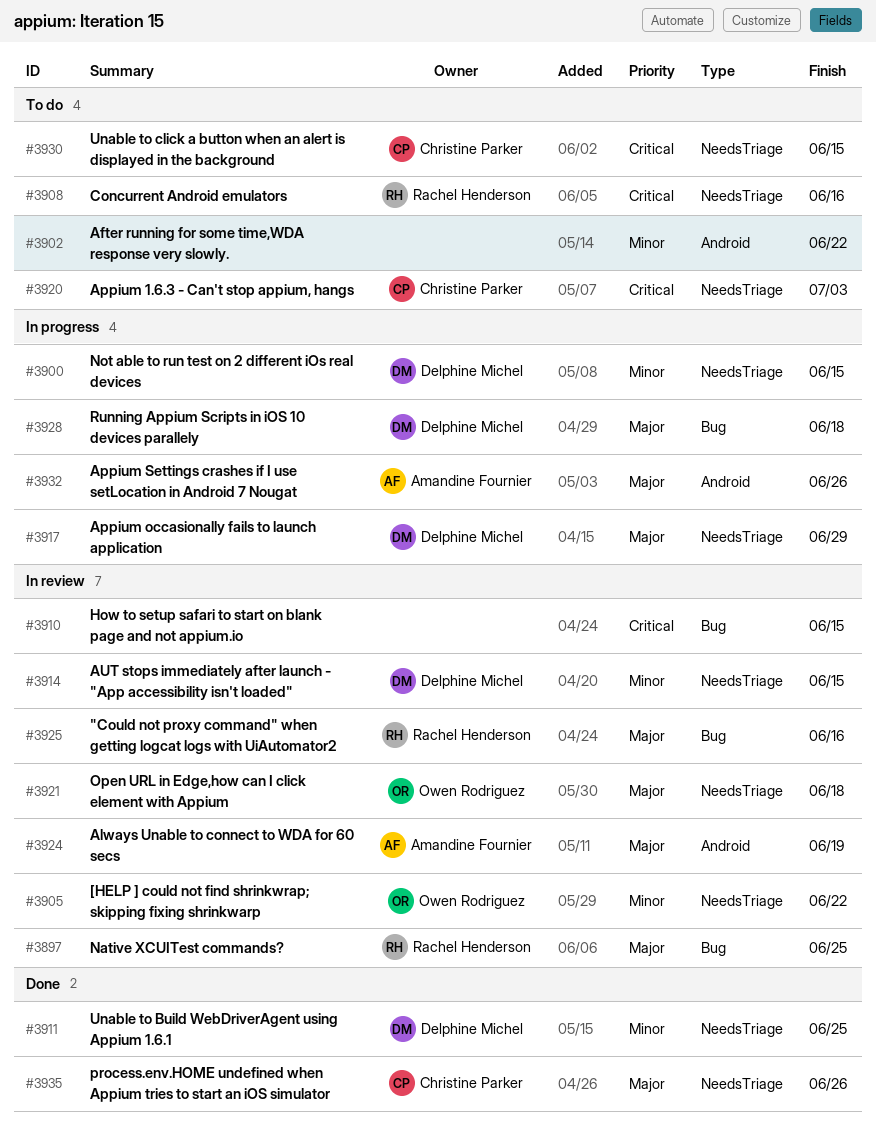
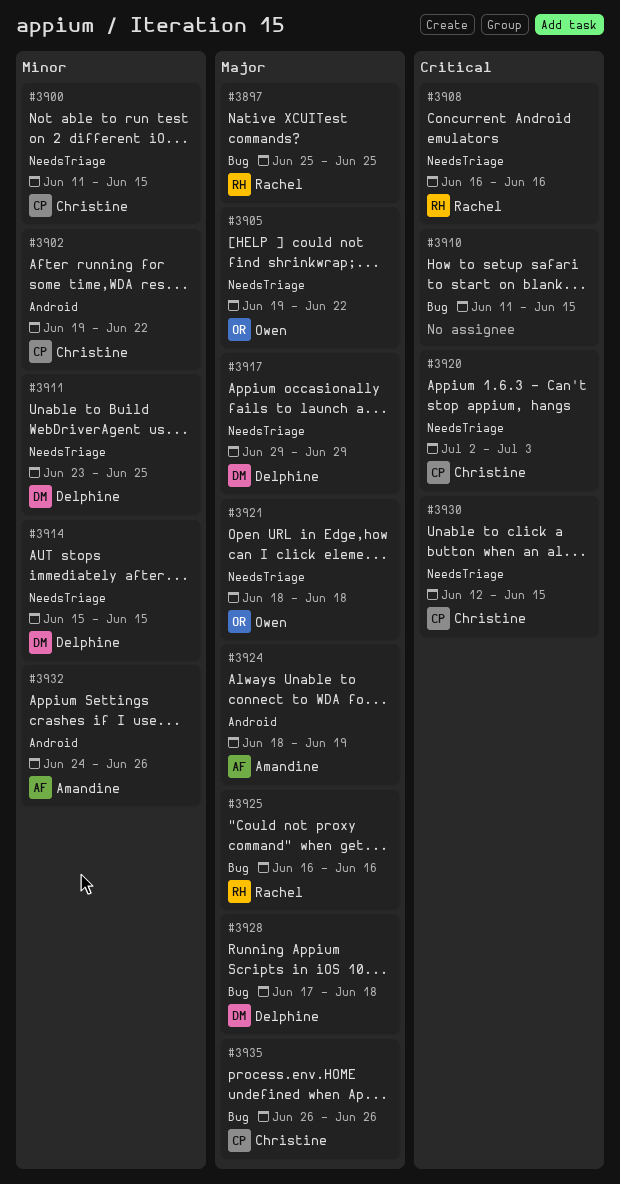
#3900, owner: Delphine Michel -> Christine Parker
#3902, owner: none -> Christine Parker
#3905, priority: Minor -> Major
#3932, priority: Major -> Minor
#3935, label: NeedsTriage -> Bug

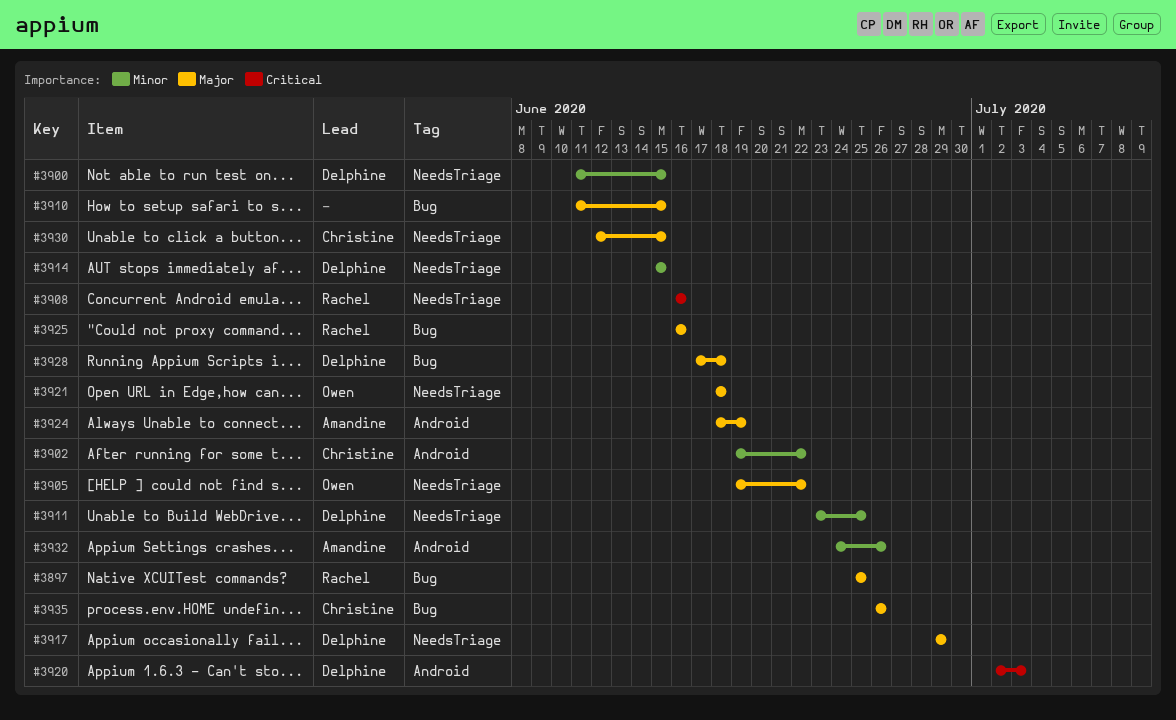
#3900, owner: Christine -> Delphine
#3910, priority: Critical -> Major
#3920, owner: Christine -> Delphine
#3920, label: NeedsTriage -> Android
#3930, priority: Critical -> Major

